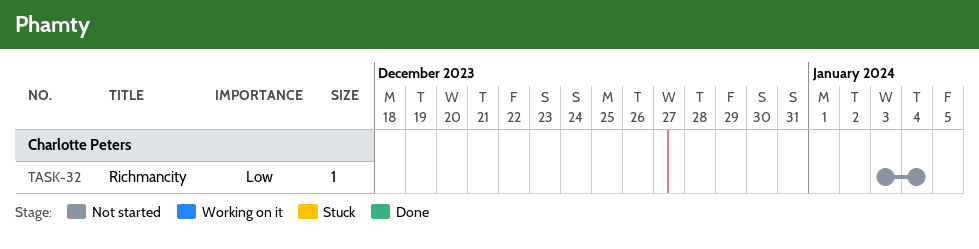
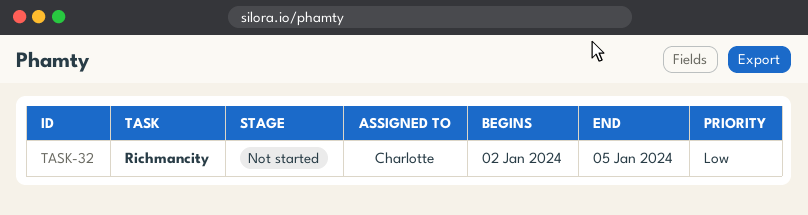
TASK-32, start: Jan 3 -> Jan 2
TASK-32, due: Jan 4 -> Jan 5

